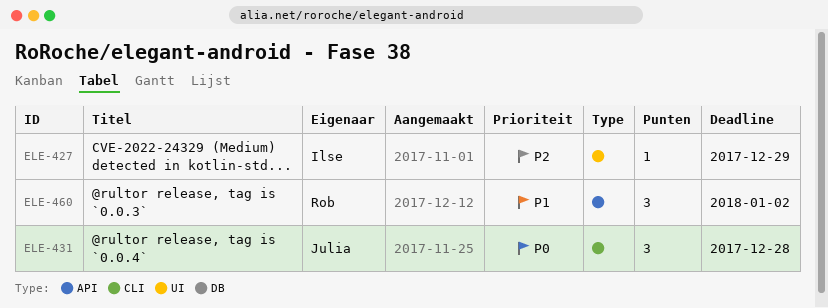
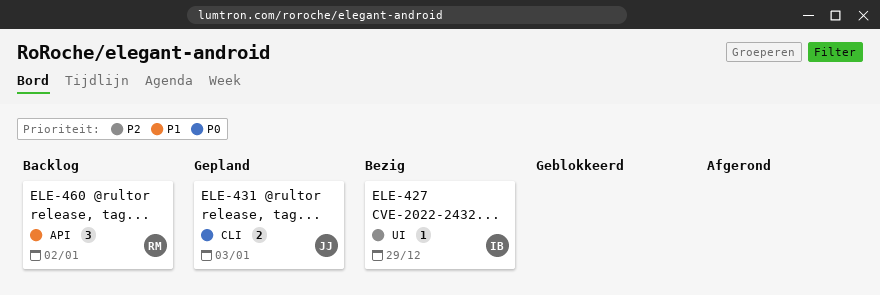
ELE-431, estimate: 3 -> 2
ELE-431, due: Dec 28 -> Jan 3

